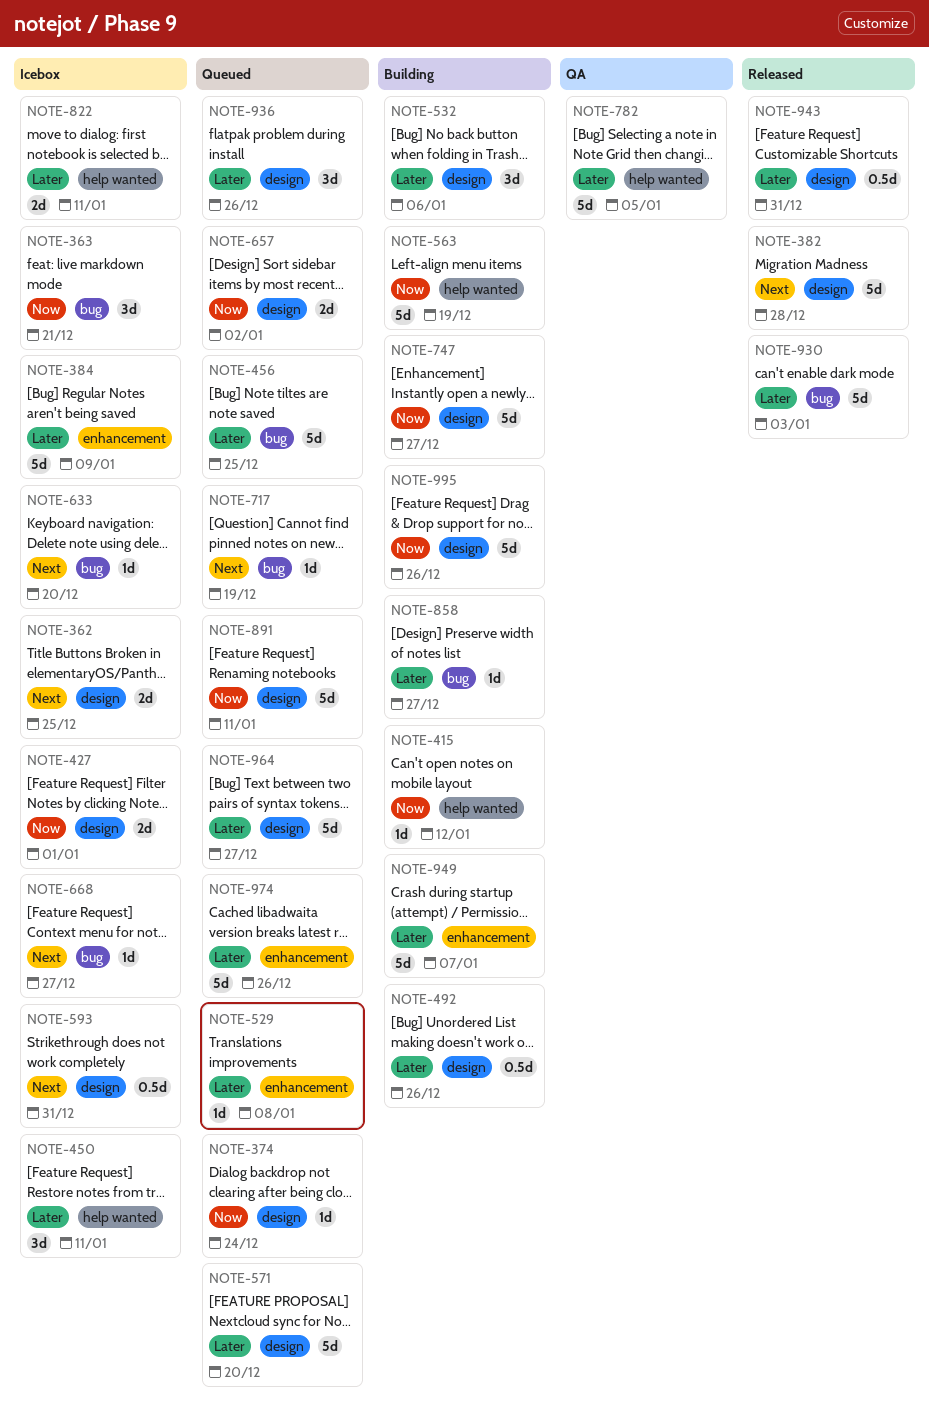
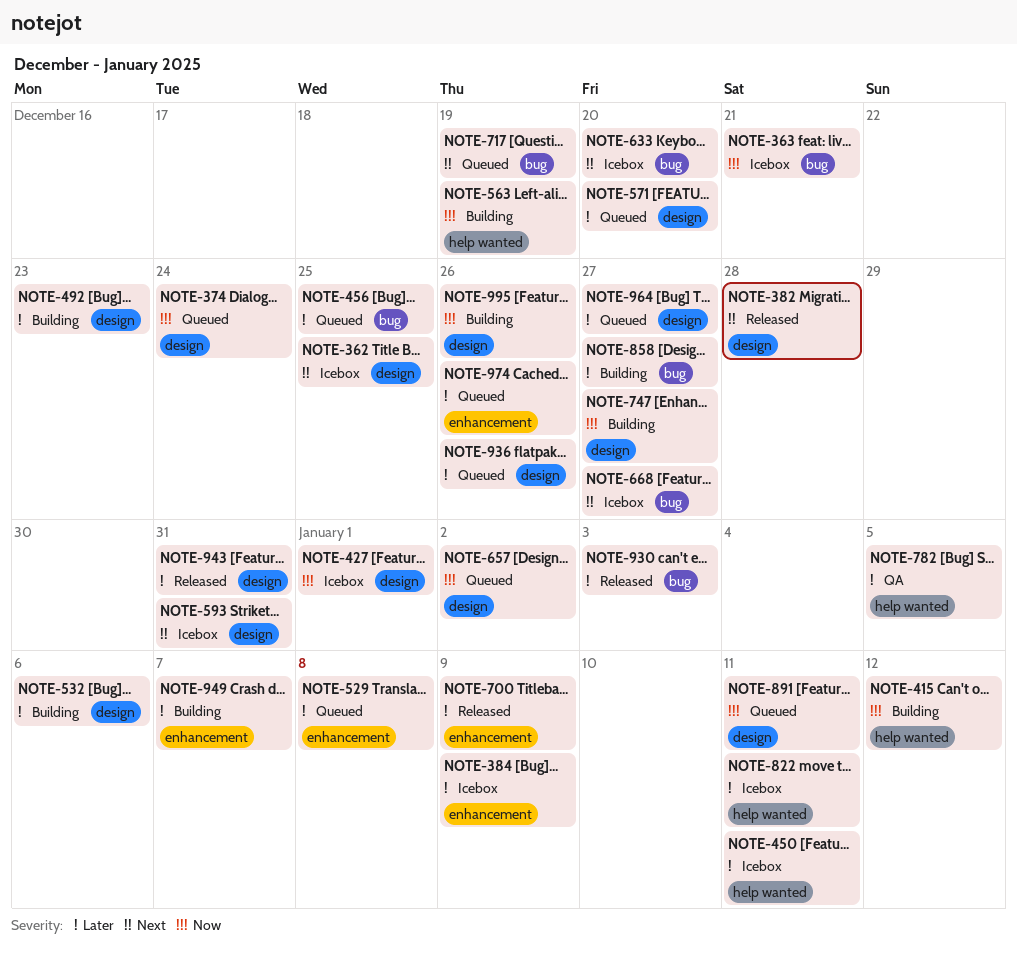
NOTE-492, due: Dec 26 -> Dec 23
NOTE-700: none -> present

